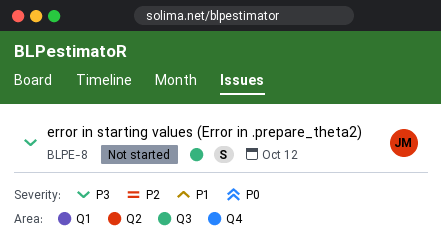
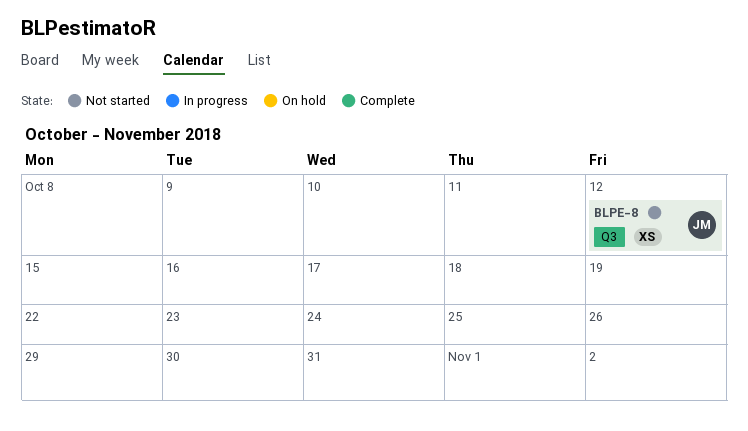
BLPE-8, estimate: S -> XS

